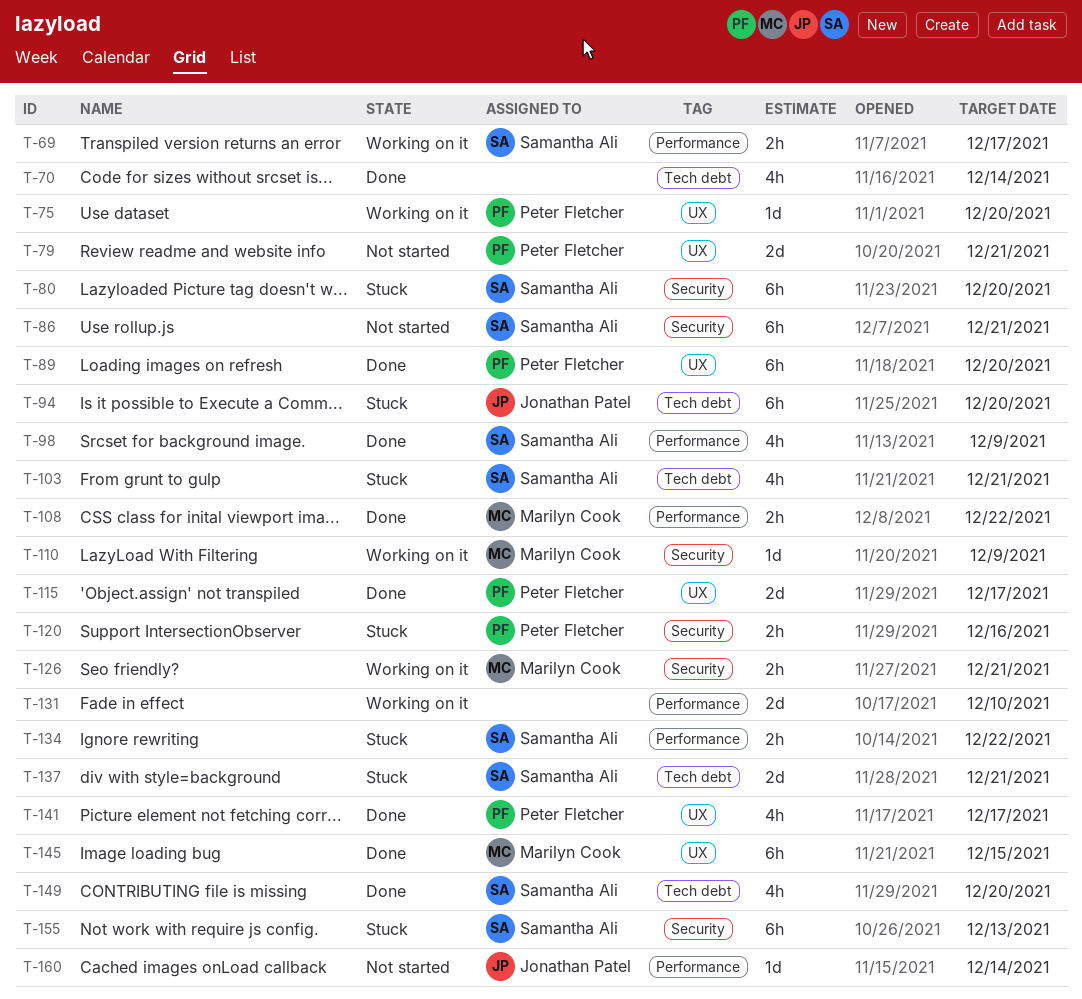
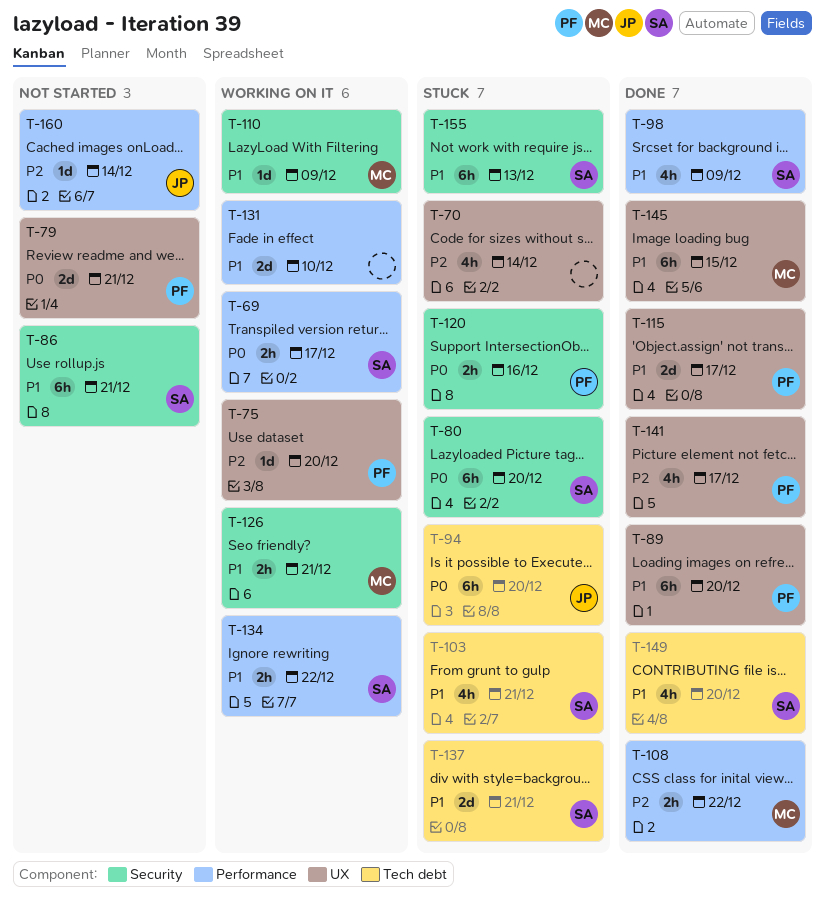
T-70, status: Done -> Stuck
T-70, label: Tech debt -> UX
T-134, status: Stuck -> Working on it

